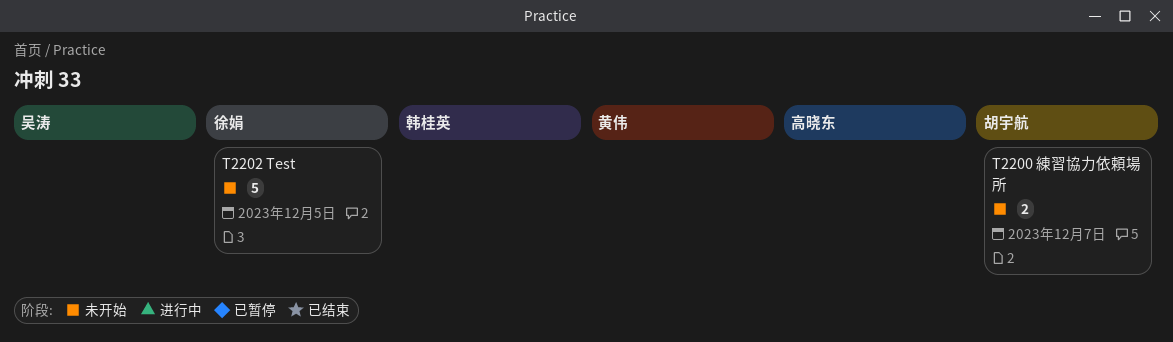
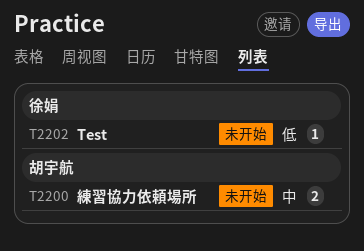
T2202, estimate: 5 -> 1

